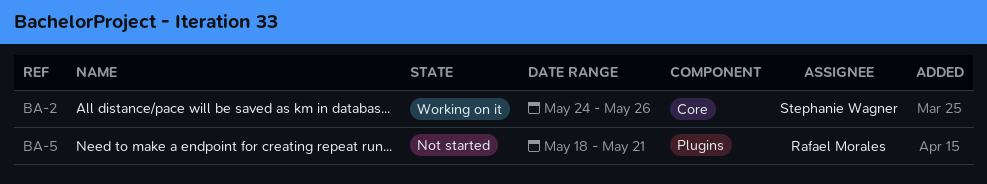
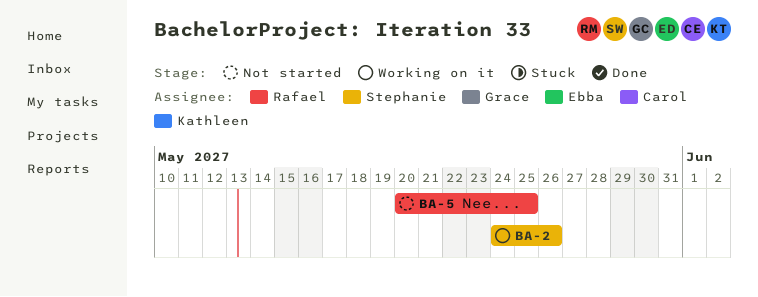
BA-5, start: May 18 -> May 20
BA-5, due: May 21 -> May 25

